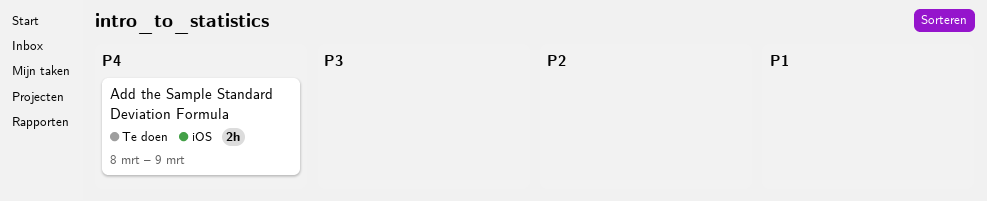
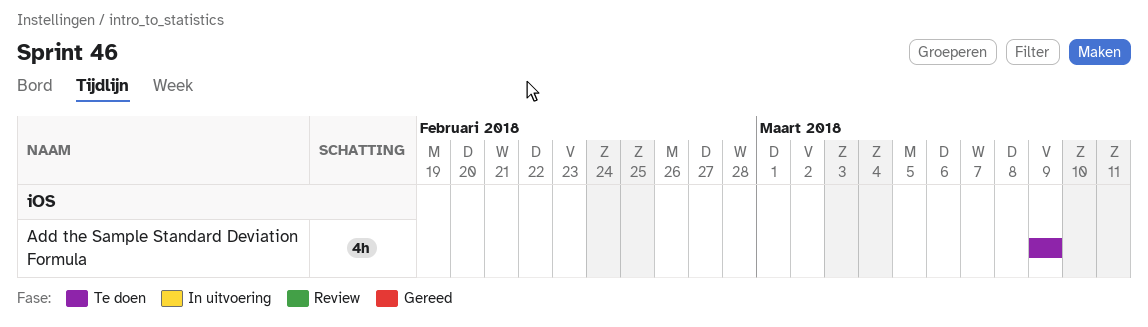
Add the Sample Standard Deviation Formula, estimate: 2h -> 4h
Add the Sample Standard Deviation Formula, start: Mar 8 -> Mar 9

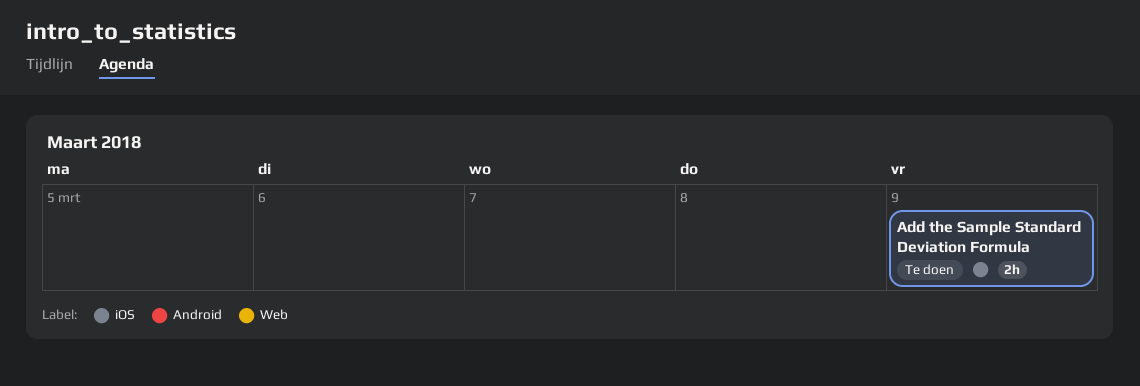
Add the Sample Standard Deviation Formula, estimate: 4h -> 2h

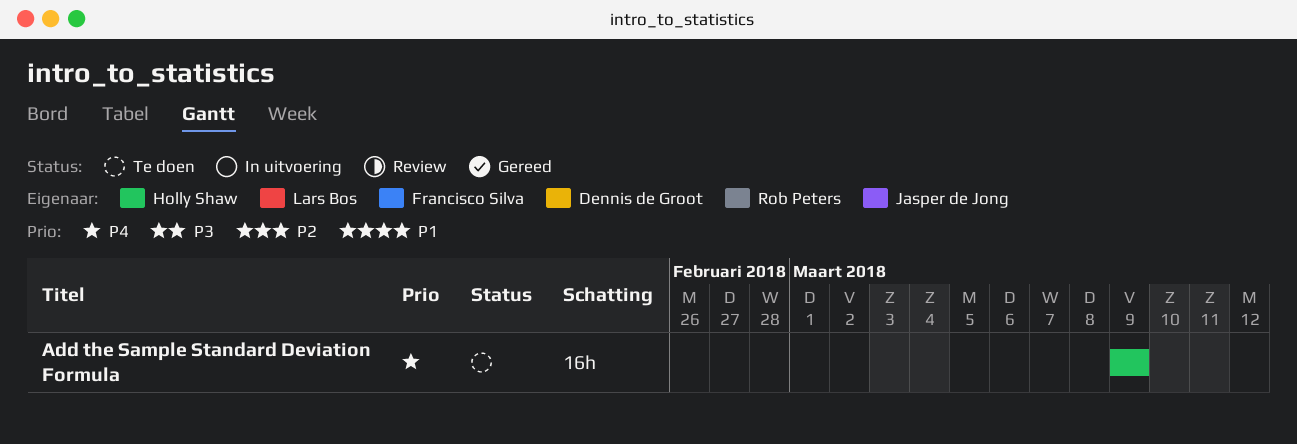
Add the Sample Standard Deviation Formula, estimate: 2h -> 16h

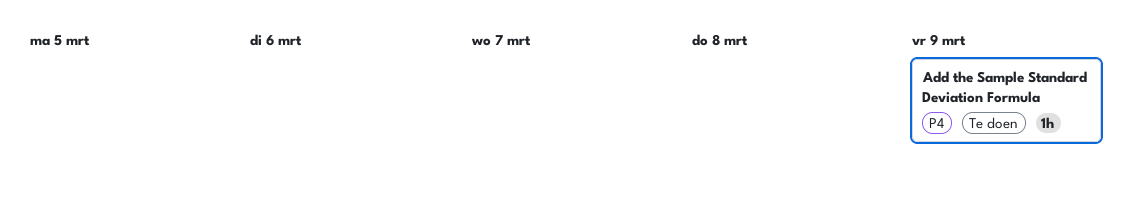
Add the Sample Standard Deviation Formula, estimate: 16h -> 1h

